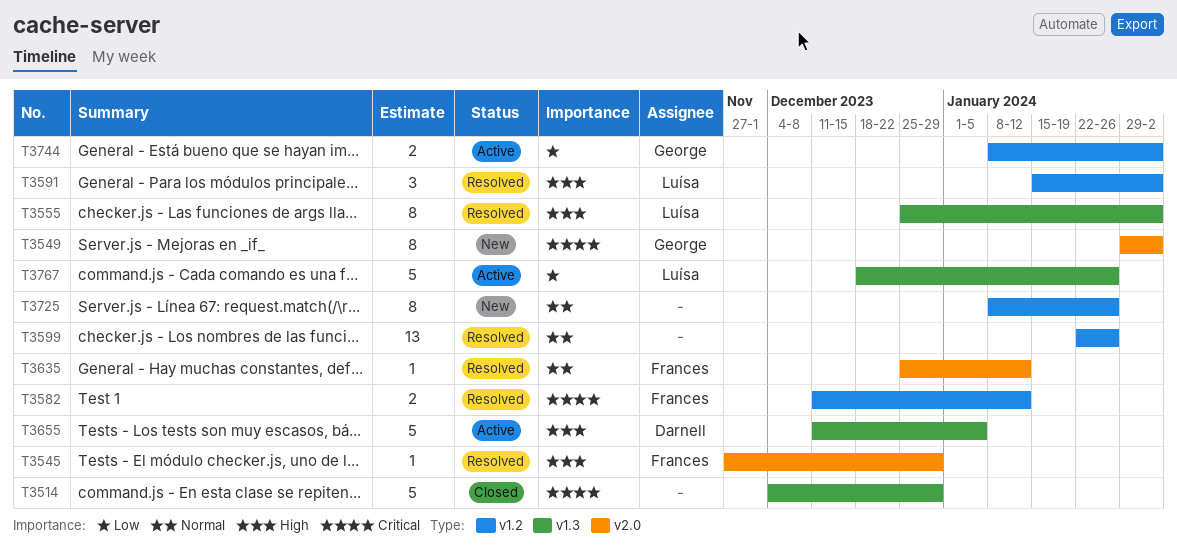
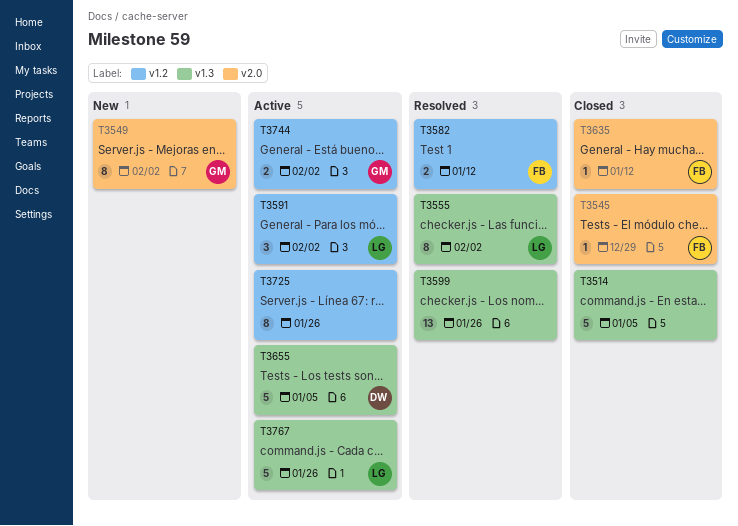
T3514, due: Dec 29 -> Jan 5
T3545, status: Resolved -> Closed
T3591, status: Resolved -> Active
T3599, label: v1.2 -> v1.3
T3635, status: Resolved -> Closed
T3725, status: New -> Active

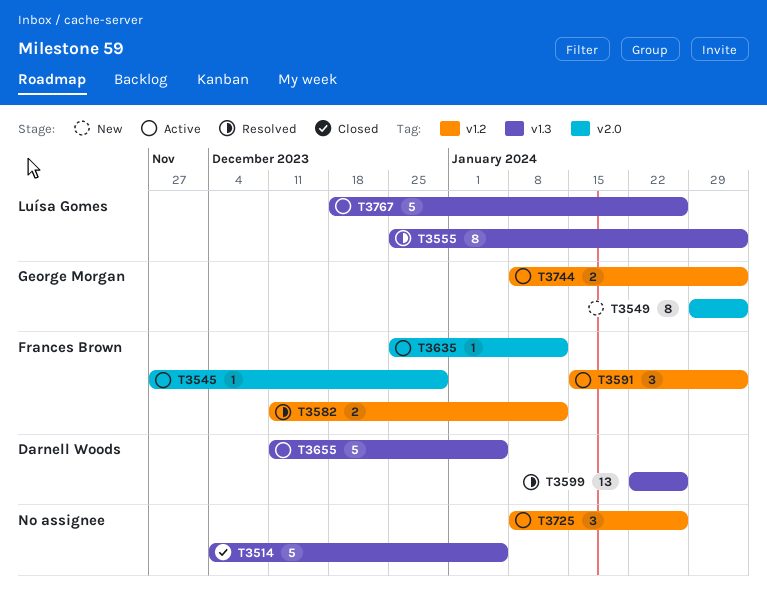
T3545, status: Closed -> Active
T3591, owner: Luísa Gomes -> Frances Brown
T3599, owner: none -> Darnell Woods
T3635, status: Closed -> Active
T3725, estimate: 8 -> 3

